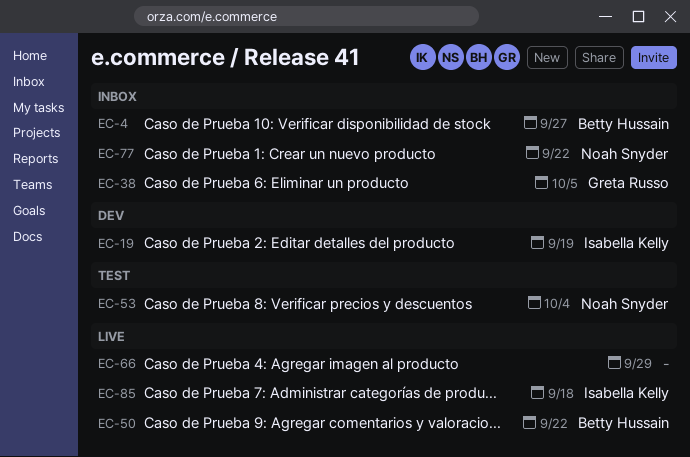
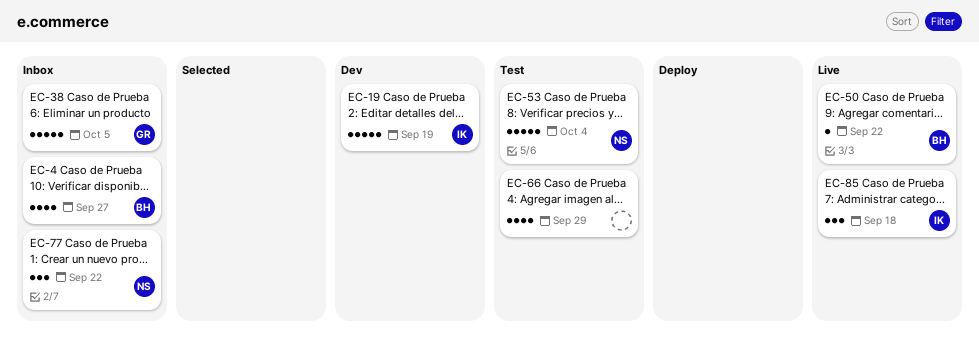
EC-66, status: Live -> Test

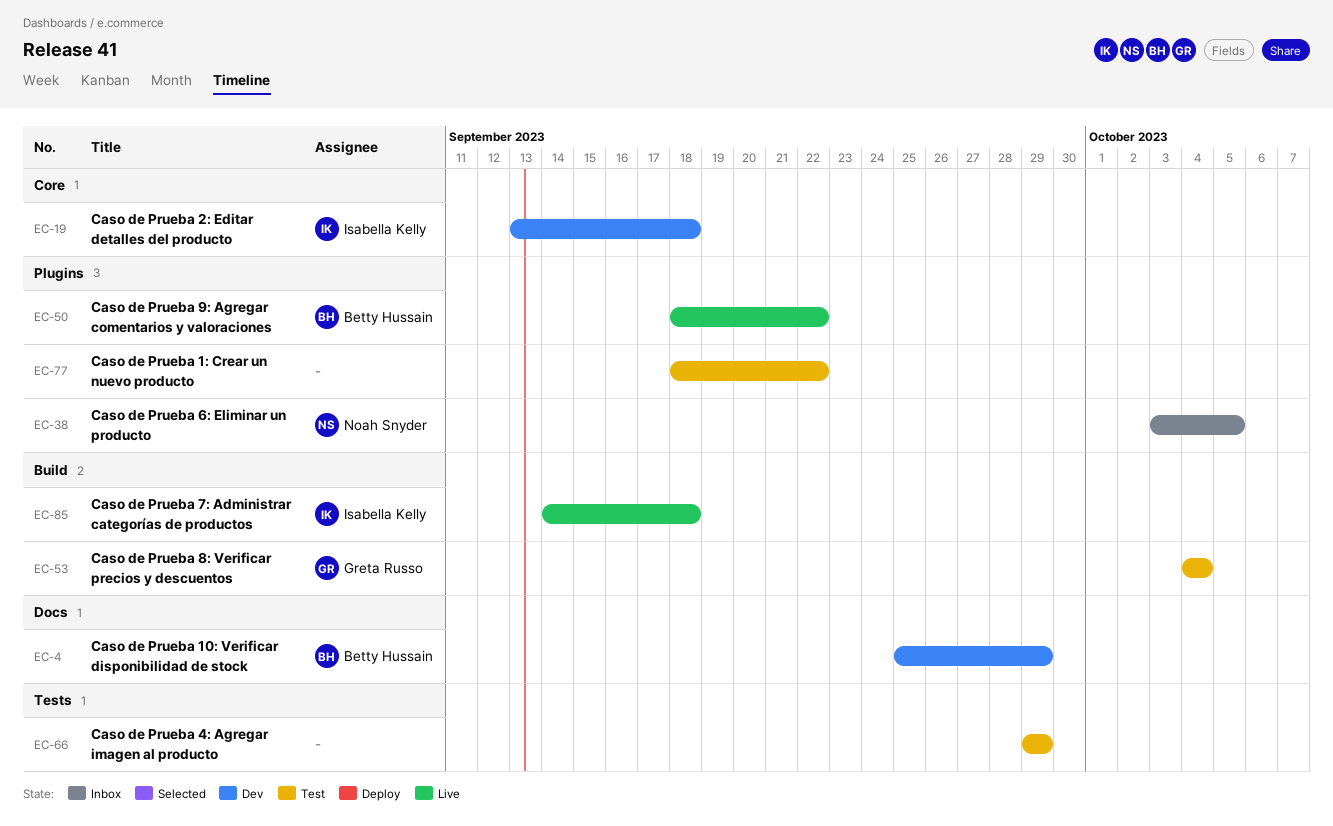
EC-4, status: Inbox -> Dev
EC-4, due: Sep 27 -> Sep 29
EC-19, due: Sep 19 -> Sep 18
EC-38, owner: Greta Russo -> Noah Snyder
EC-53, owner: Noah Snyder -> Greta Russo
EC-77, status: Inbox -> Test
EC-77, owner: Noah Snyder -> none

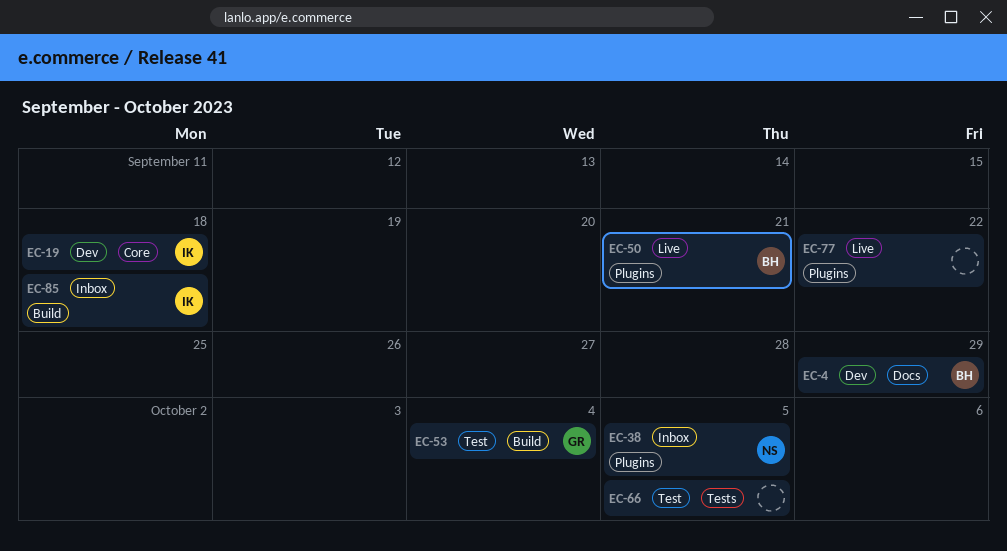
EC-50, due: Sep 22 -> Sep 21
EC-66, due: Sep 29 -> Oct 5
EC-77, status: Test -> Live
EC-85, status: Live -> Inbox

